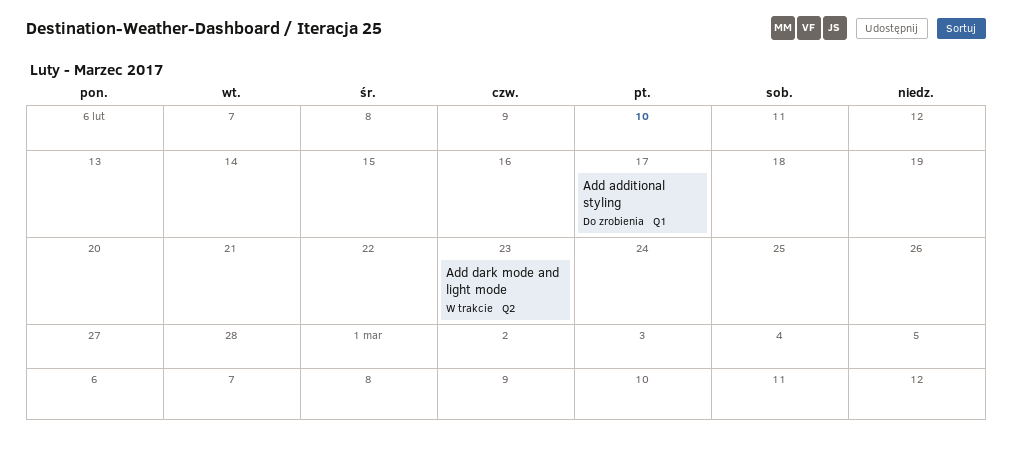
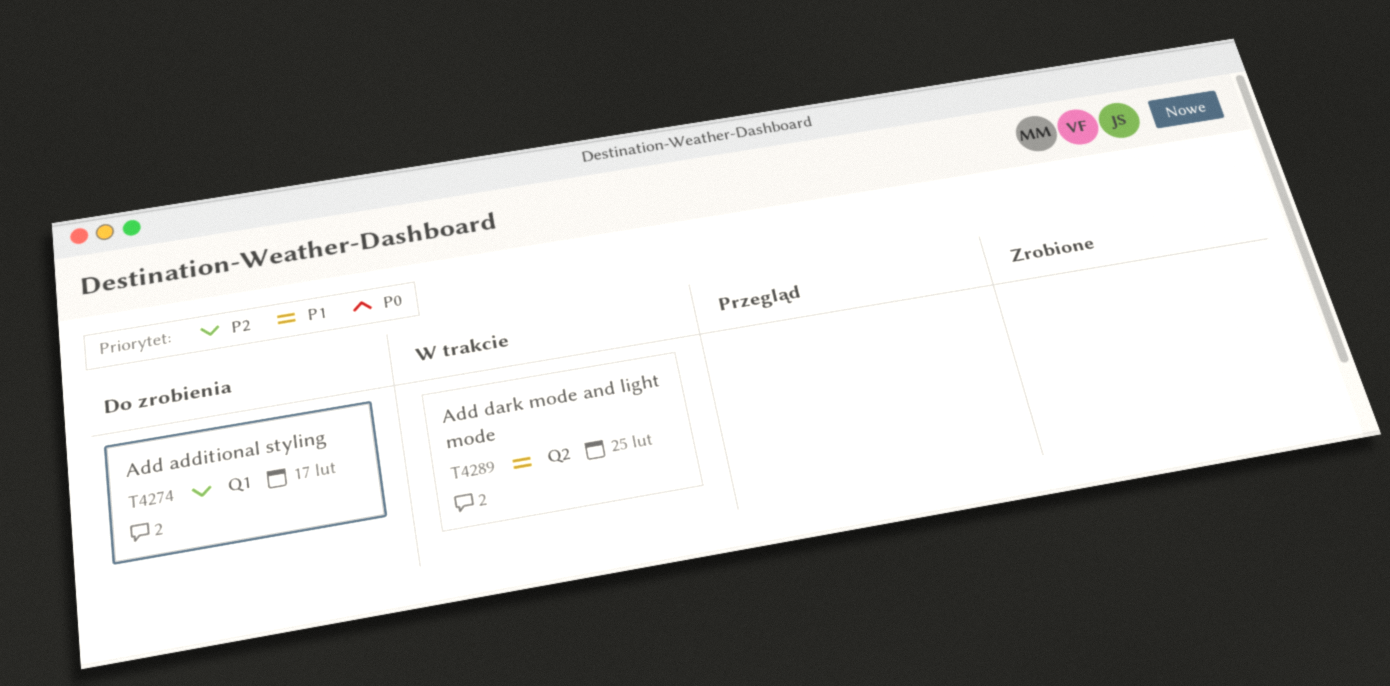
Add dark mode and light mode, due: Feb 23 -> Feb 25

